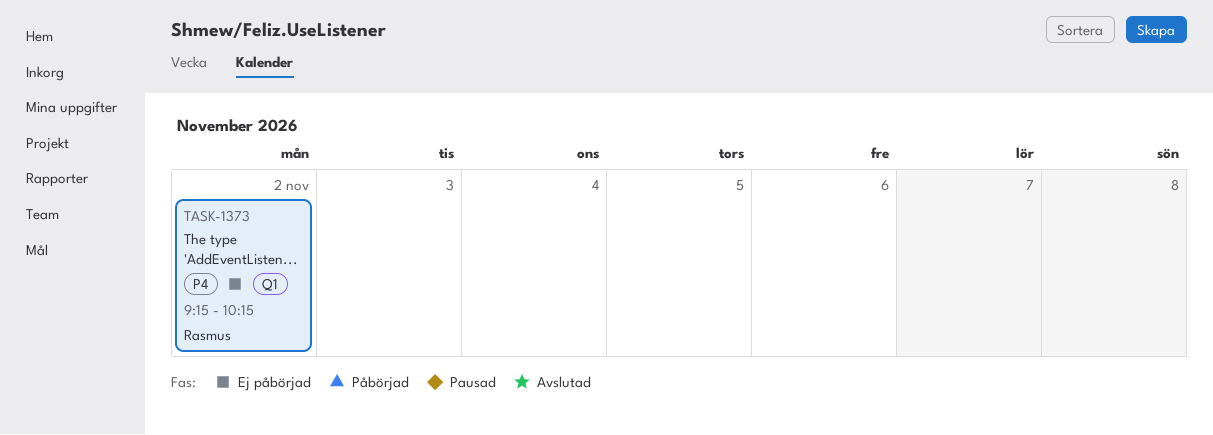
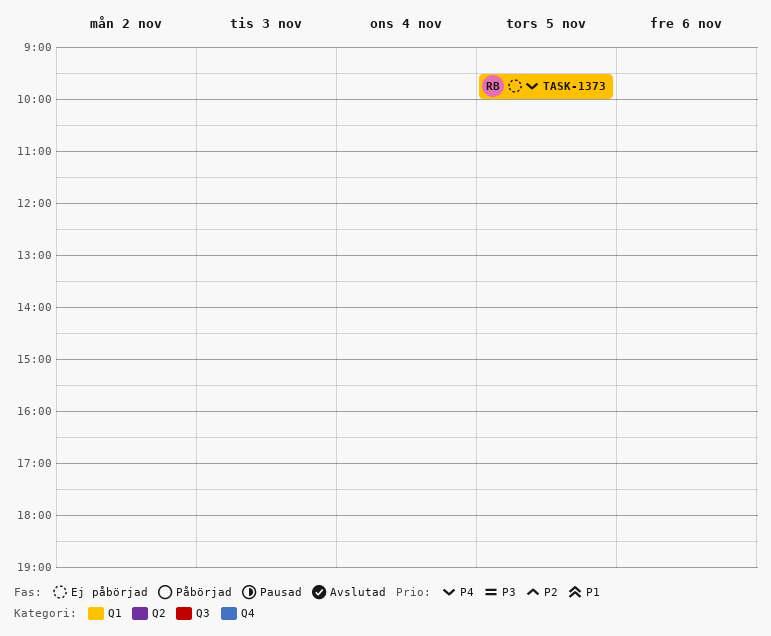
TASK-1373, day: Nov 2 -> Nov 5
TASK-1373, begins: 09:15 -> 09:30
TASK-1373, ends: 10:15 -> 10:00

